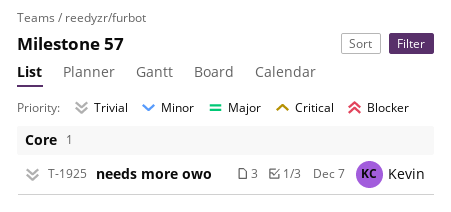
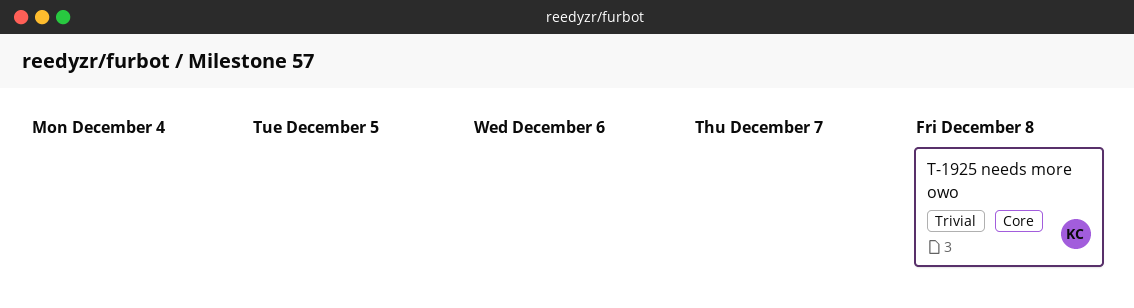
T-1925, due: Dec 7 -> Dec 8

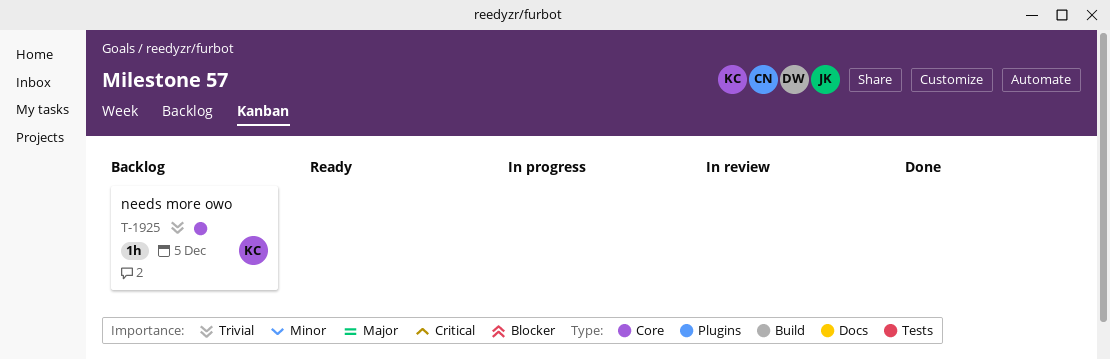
T-1925, due: Dec 8 -> Dec 5

